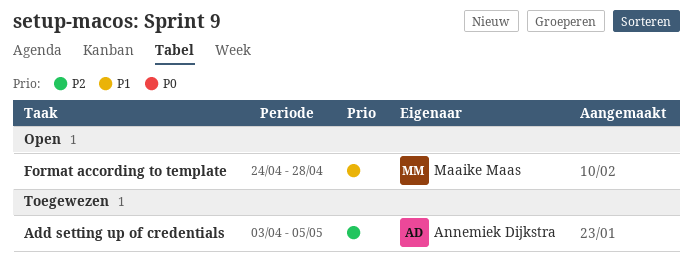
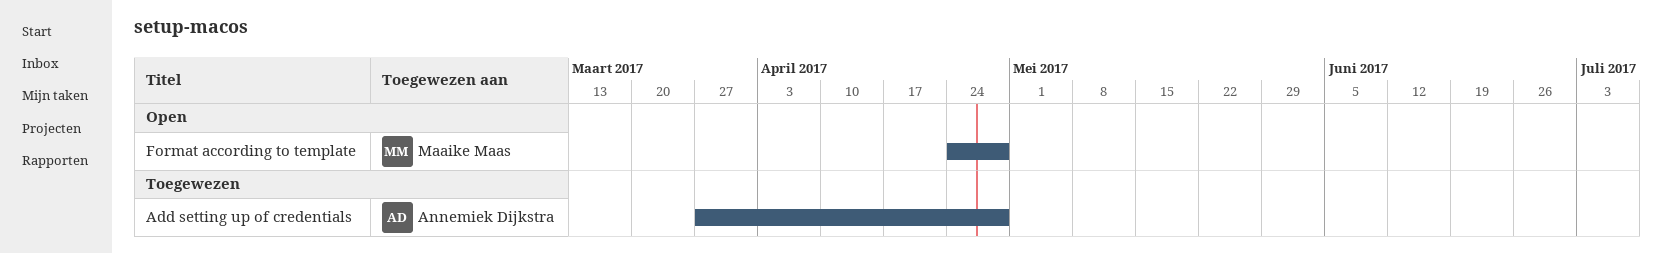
Add setting up of credentials, start: Apr 3 -> Mar 27
Add setting up of credentials, due: May 5 -> Apr 28

